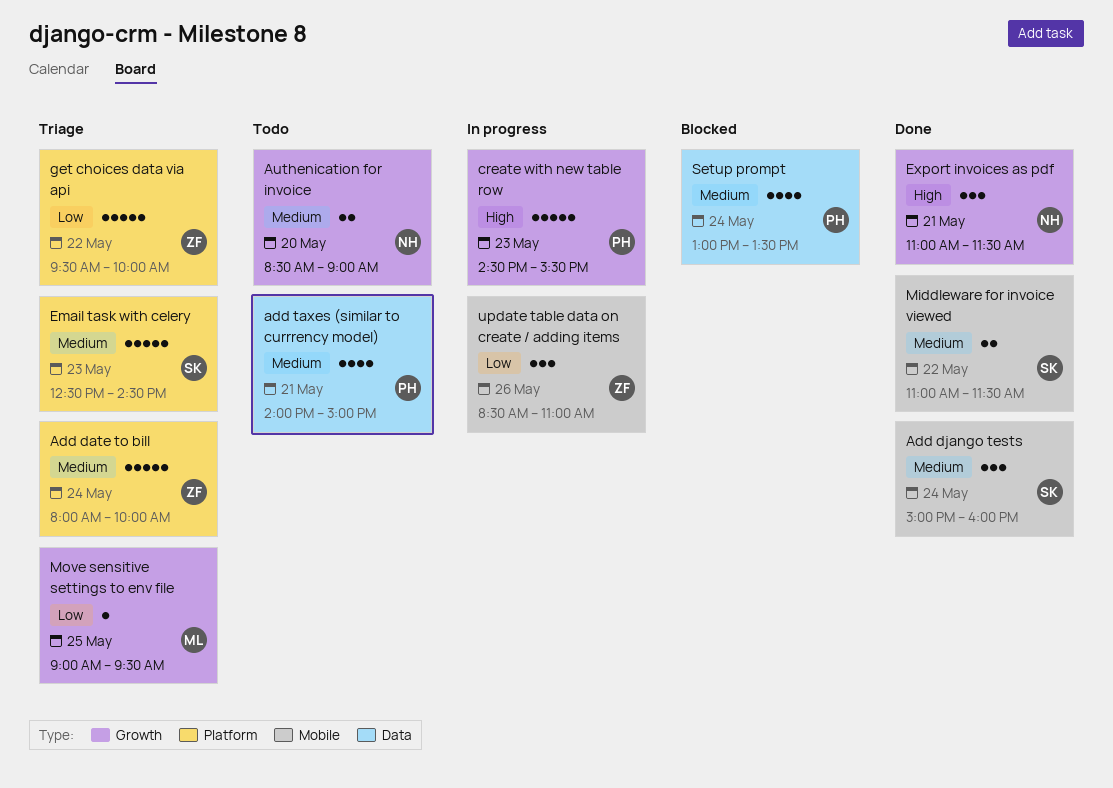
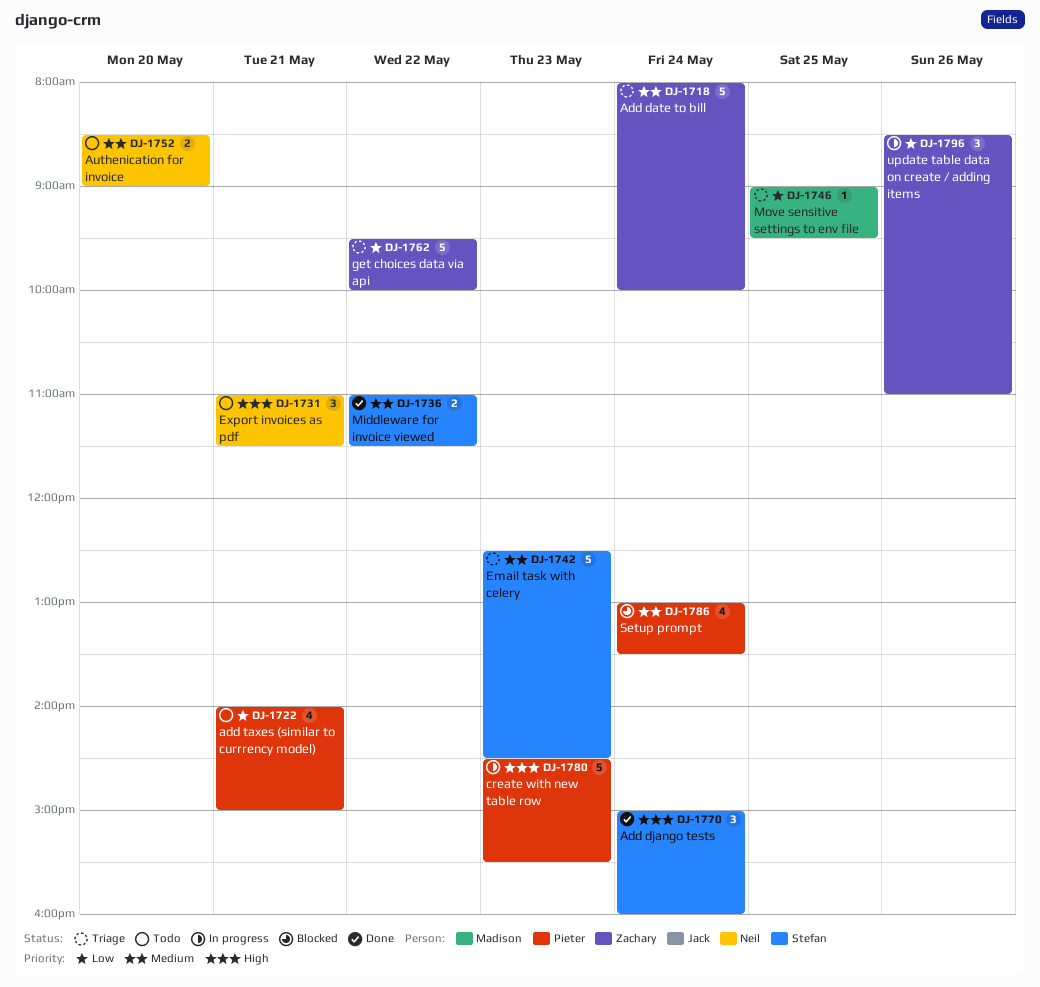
Add django tests, priority: Medium -> High
add taxes (similar to currrency model), priority: Medium -> Low
Export invoices as pdf, status: Done -> Todo

